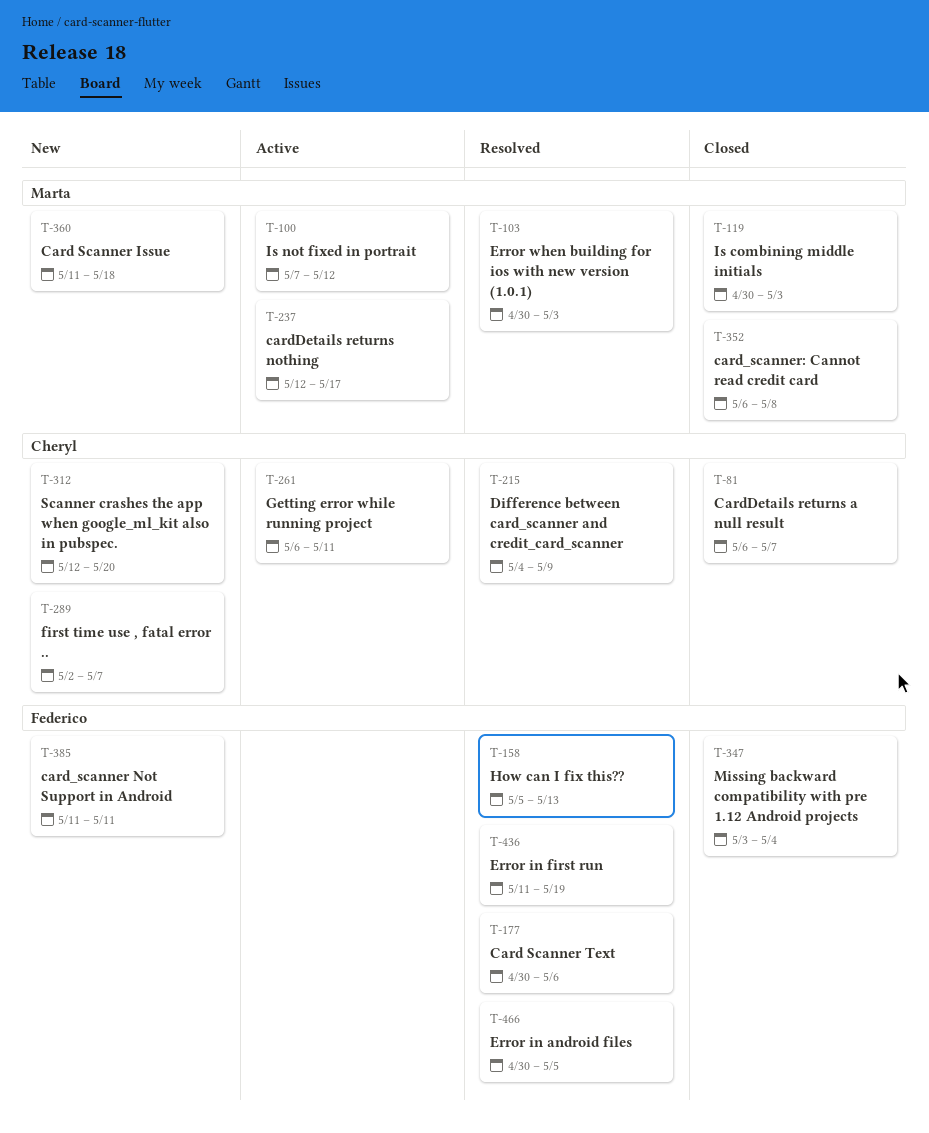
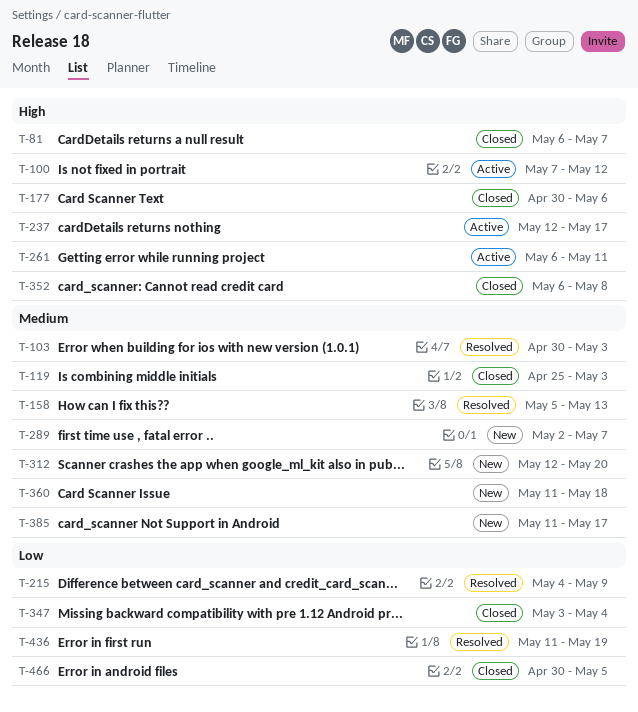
T-119, start: Apr 30 -> Apr 25
T-177, status: Resolved -> Closed
T-385, due: May 11 -> May 17
T-466, status: Resolved -> Closed

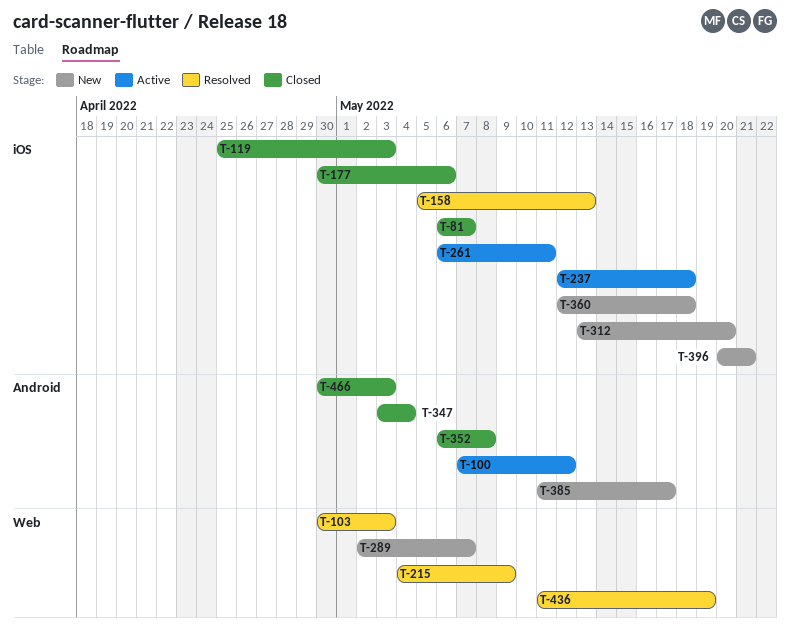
T-237, due: May 17 -> May 18
T-312, start: May 12 -> May 13
T-360, start: May 11 -> May 12
T-396: none -> present
T-466, due: May 5 -> May 3

